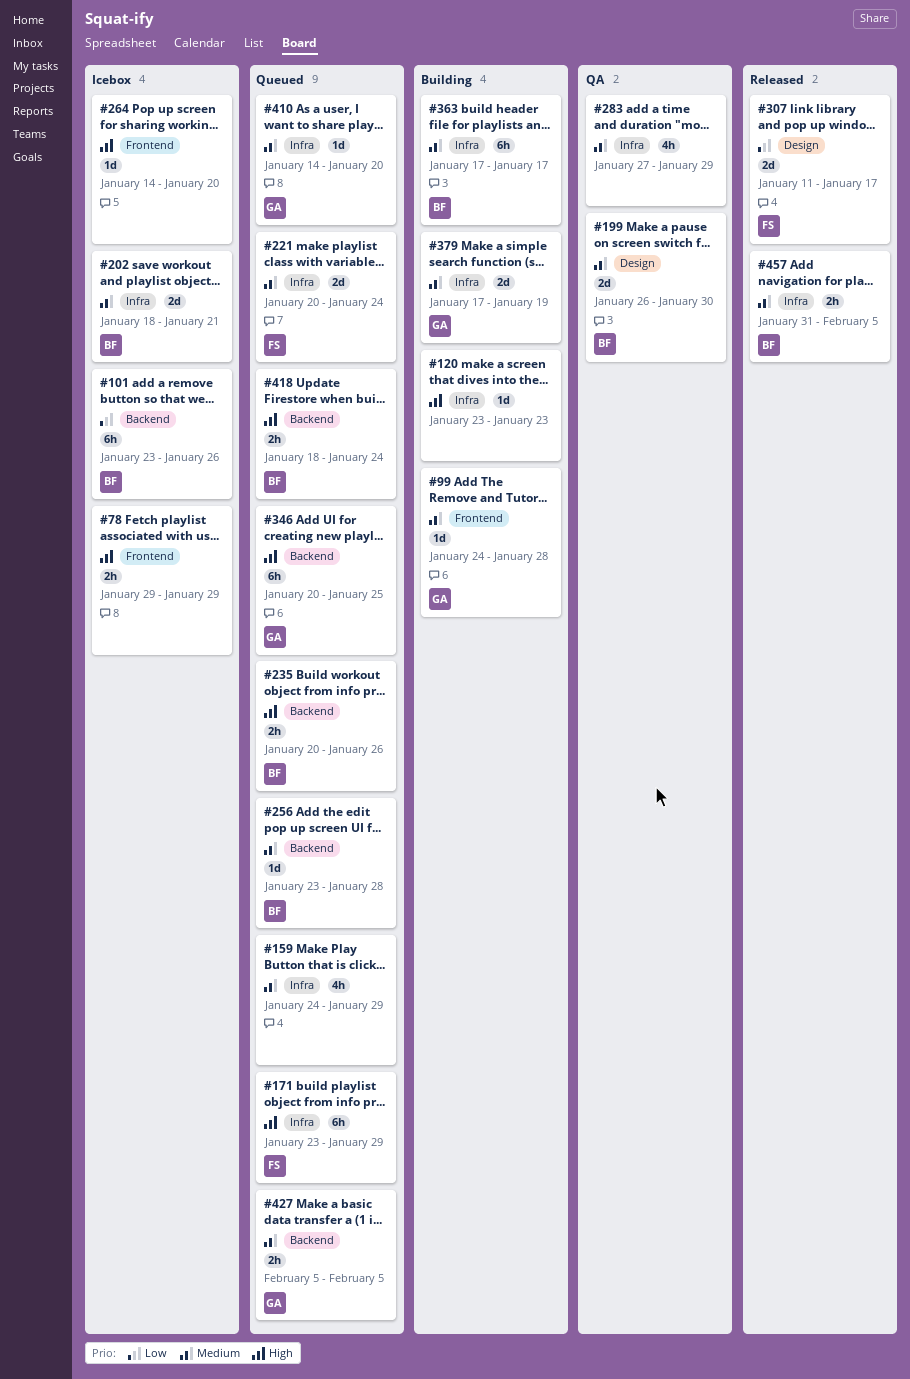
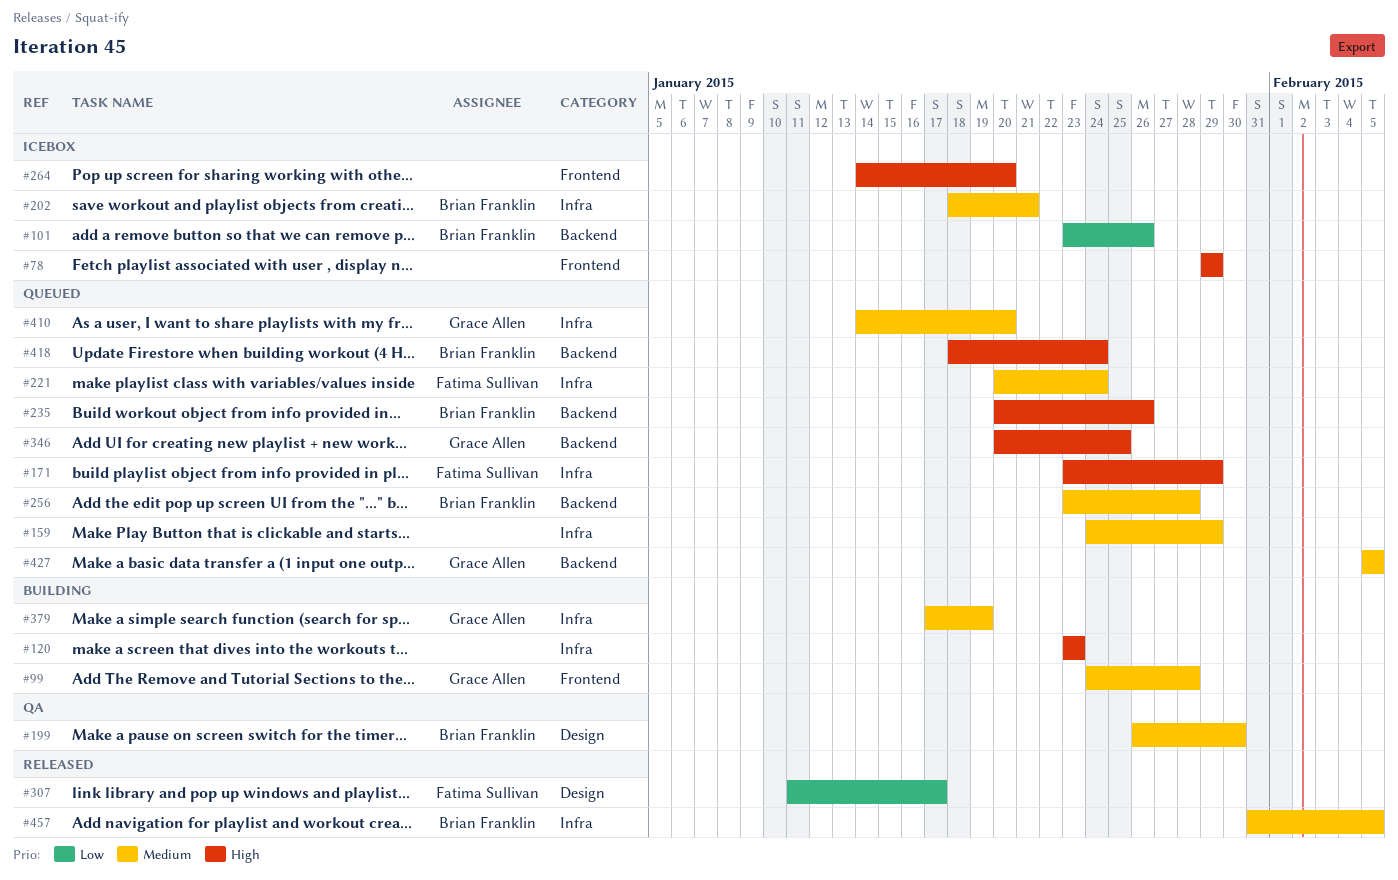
#283: present -> none
#363: present -> none

